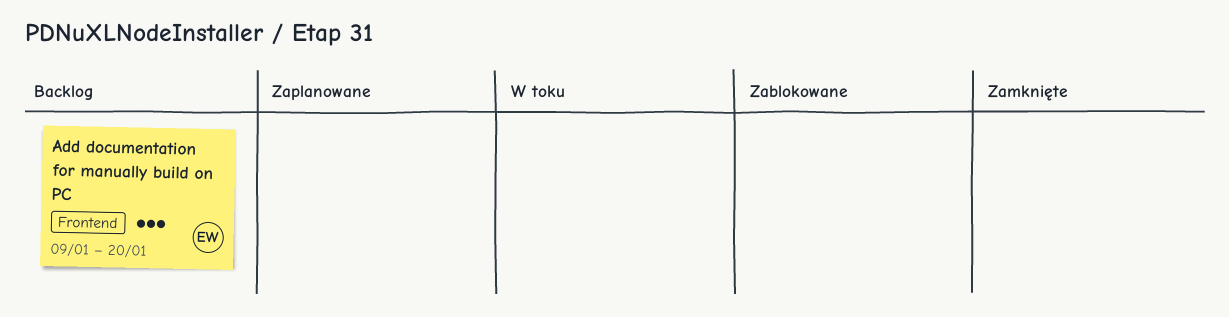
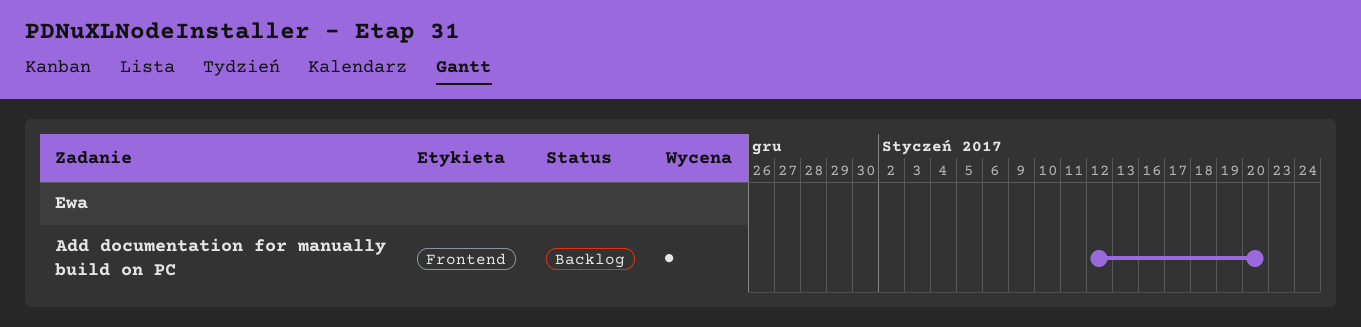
Add documentation for manually build on PC, estimate: 3 -> 1
Add documentation for manually build on PC, start: Jan 9 -> Jan 12

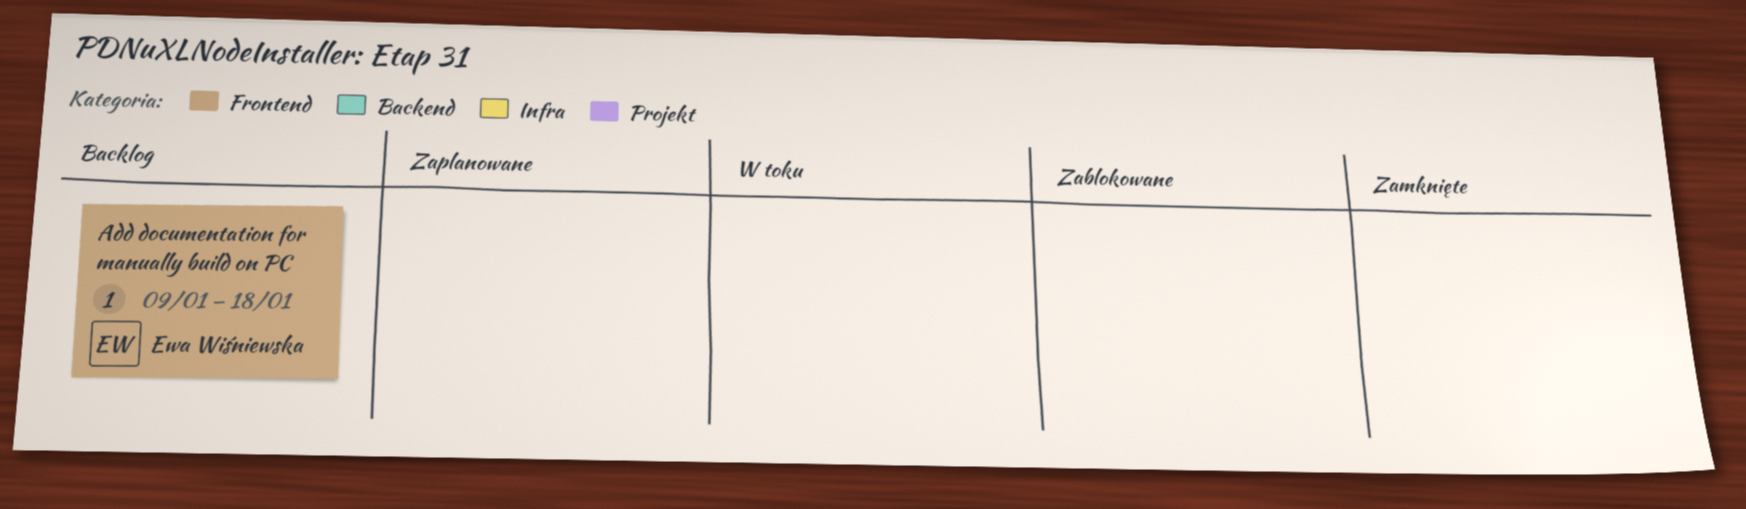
Add documentation for manually build on PC, start: Jan 12 -> Jan 9
Add documentation for manually build on PC, due: Jan 20 -> Jan 18

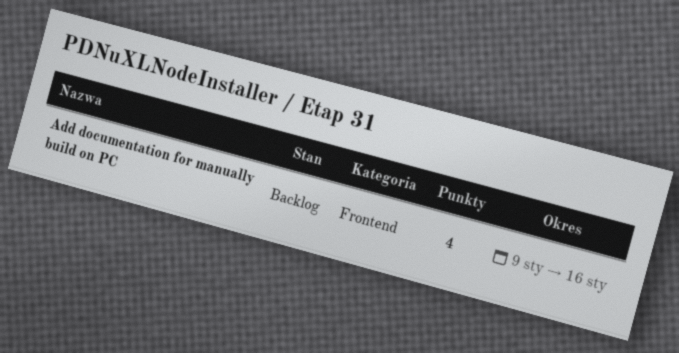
Add documentation for manually build on PC, estimate: 1 -> 4
Add documentation for manually build on PC, due: Jan 18 -> Jan 16

